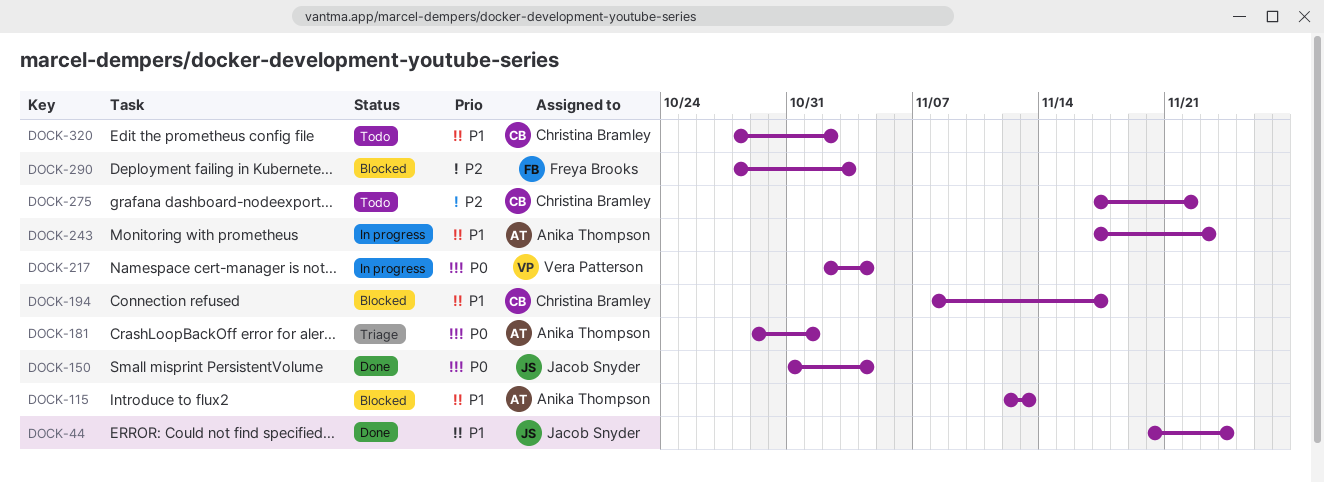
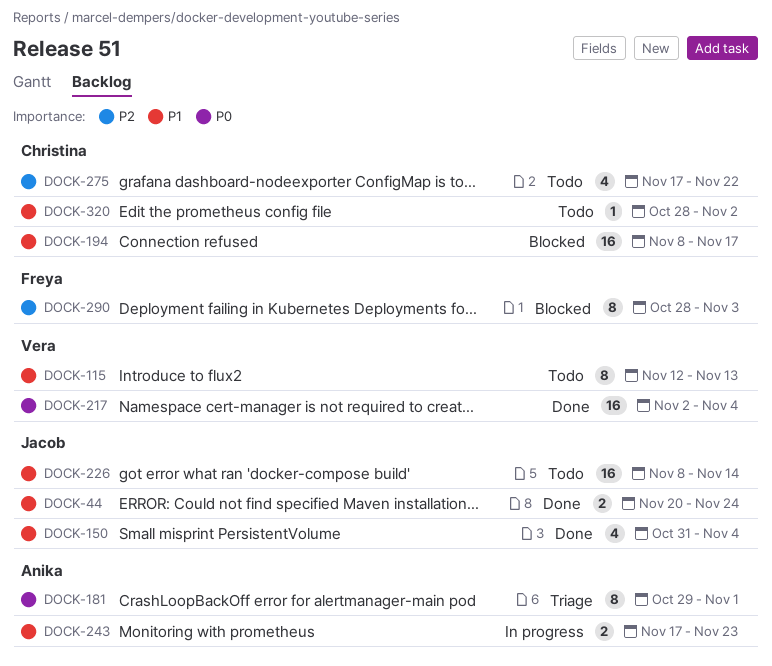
DOCK-115, status: Blocked -> Todo
DOCK-115, owner: Anika Thompson -> Vera Patterson
DOCK-150, priority: P0 -> P1
DOCK-217, status: In progress -> Done
DOCK-226: none -> present

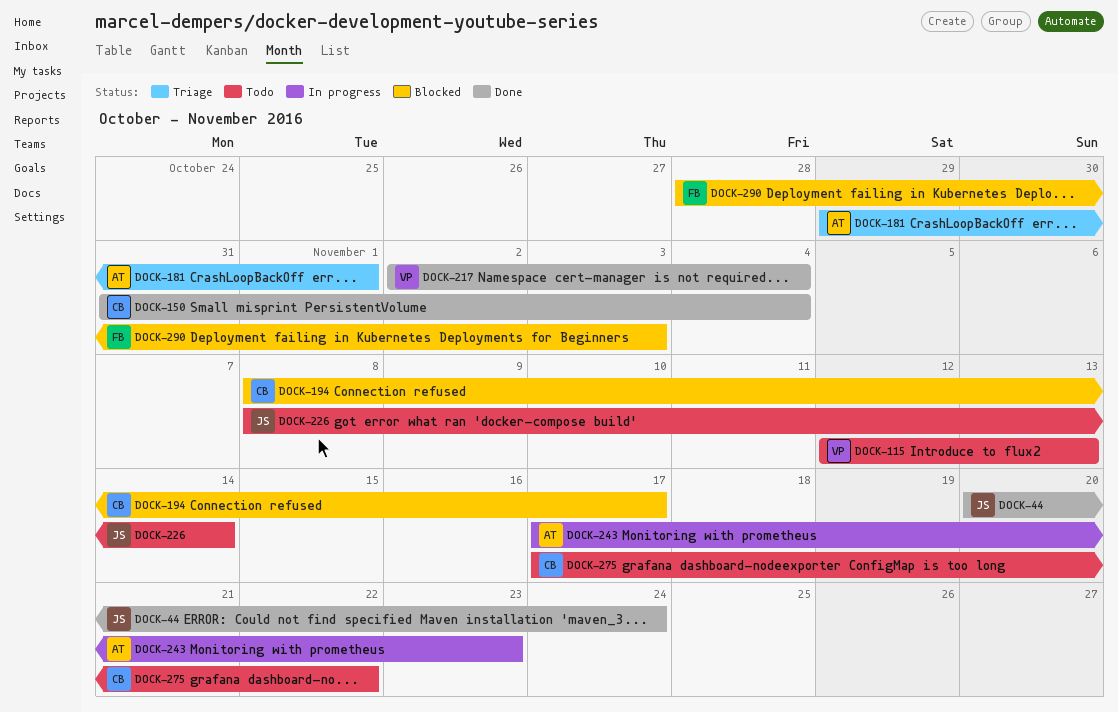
DOCK-150, owner: Jacob -> Christina
DOCK-320: present -> none

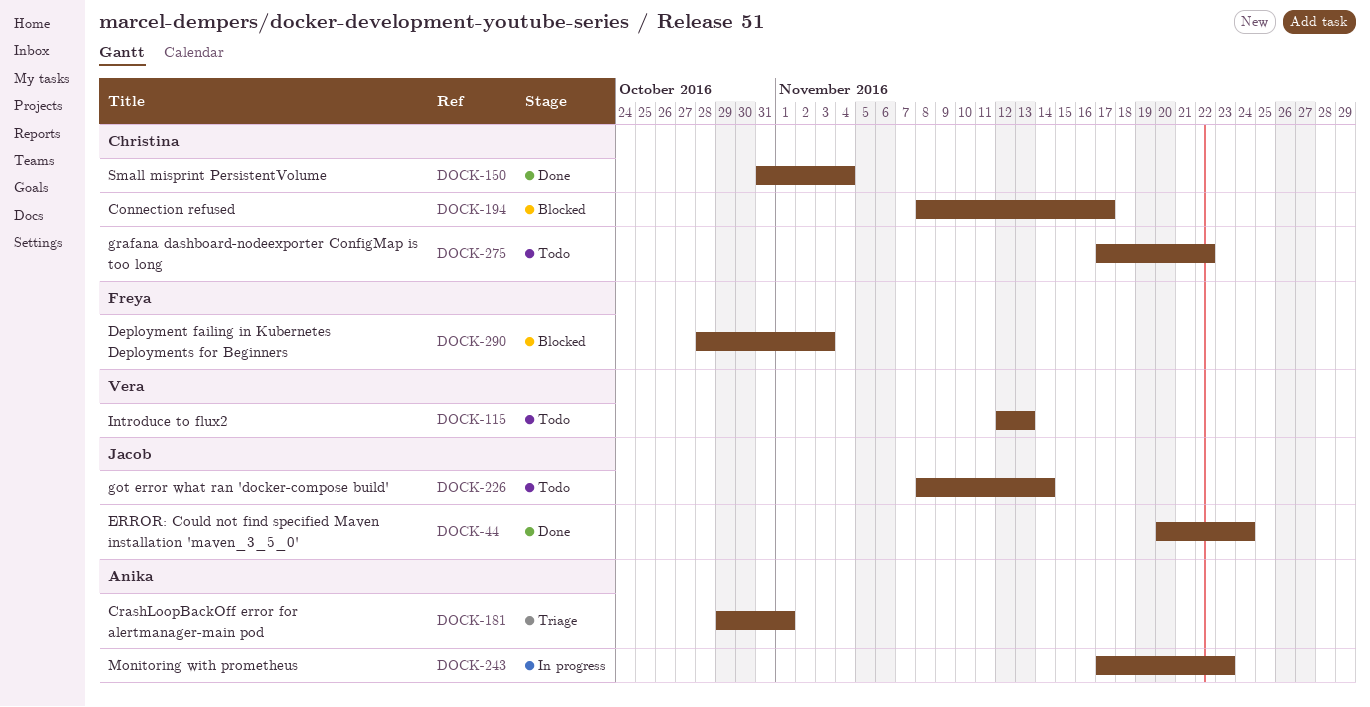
DOCK-217: present -> none

